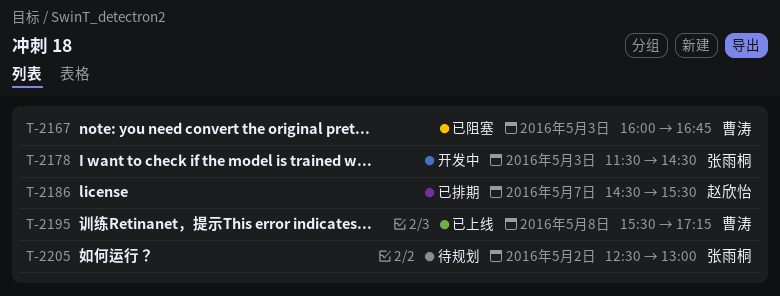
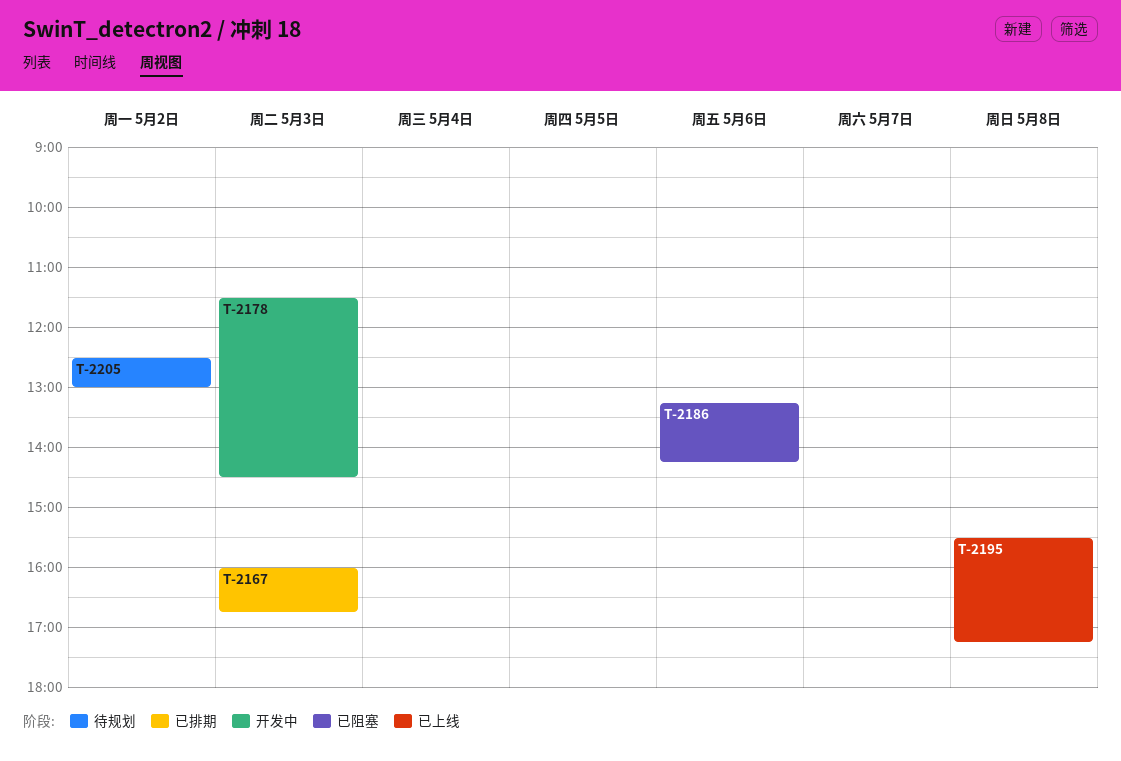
T-2167, status: 已阻塞 -> 已排期
T-2186, status: 已排期 -> 已阻塞
T-2186, day: May 7 -> May 6
T-2186, begins: 14:30 -> 13:15
T-2186, ends: 15:30 -> 14:15

